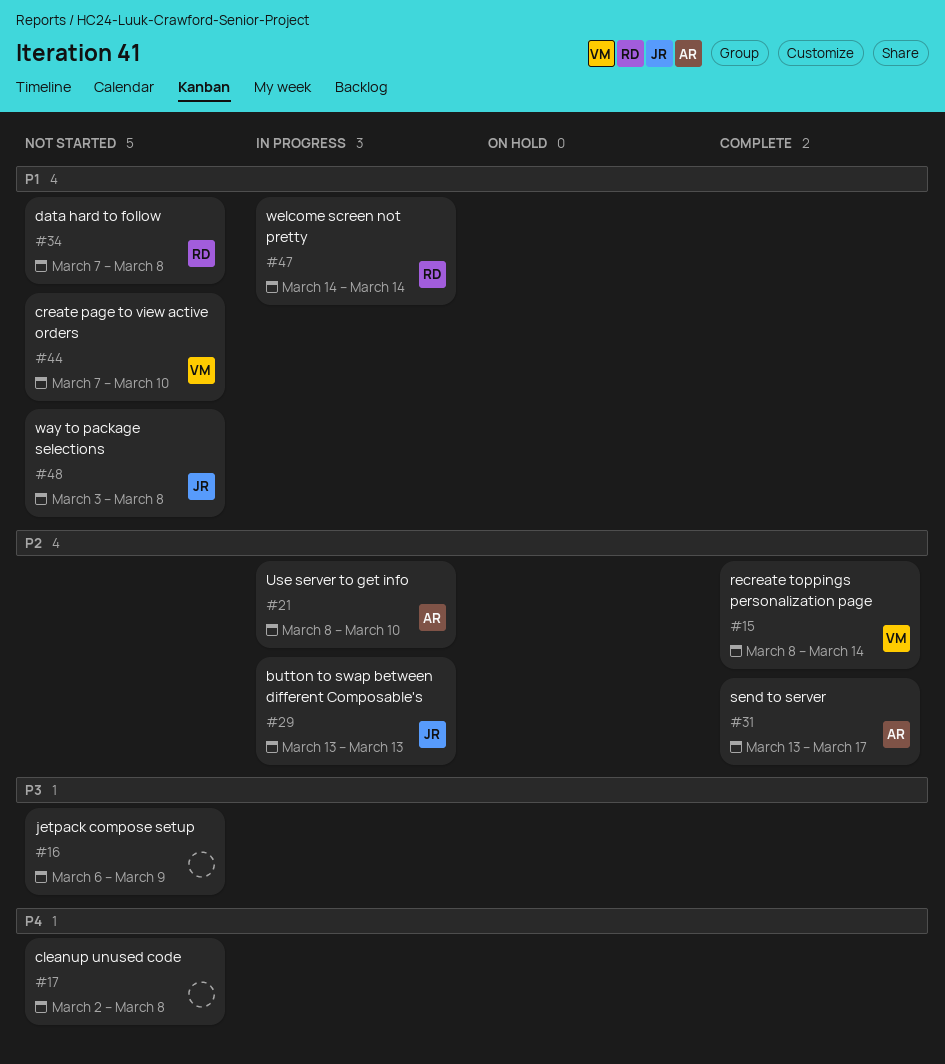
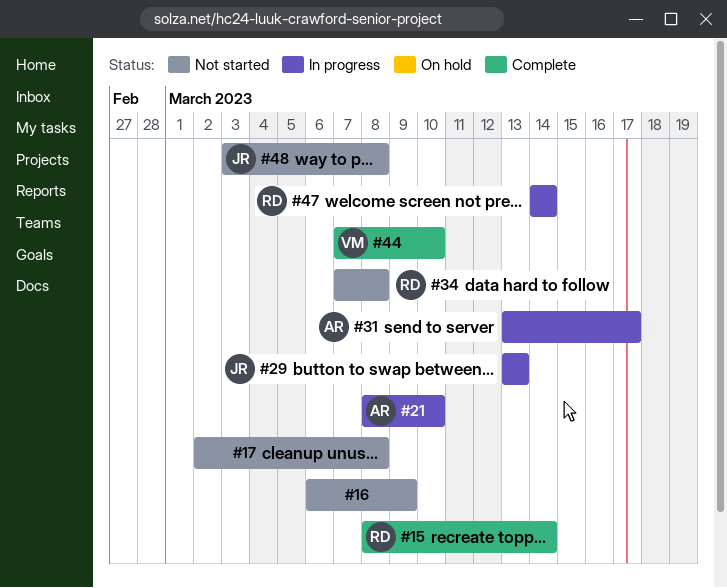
#15, owner: VM -> RD
#31, status: Complete -> In progress
#44, status: Not started -> Complete

